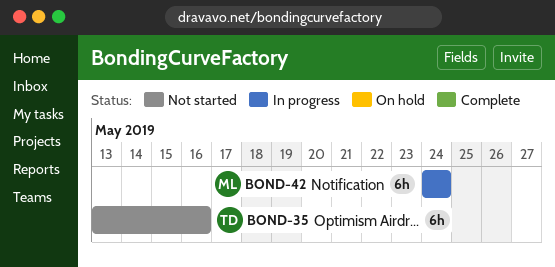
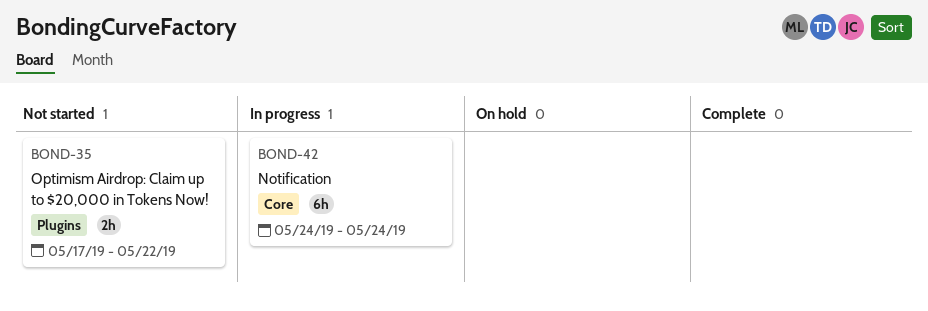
BOND-35, estimate: 6h -> 2h
BOND-35, start: May 13 -> May 17
BOND-35, due: May 16 -> May 22

